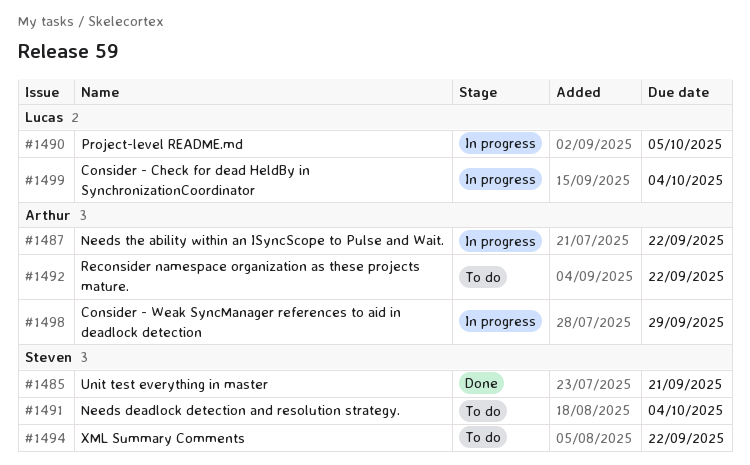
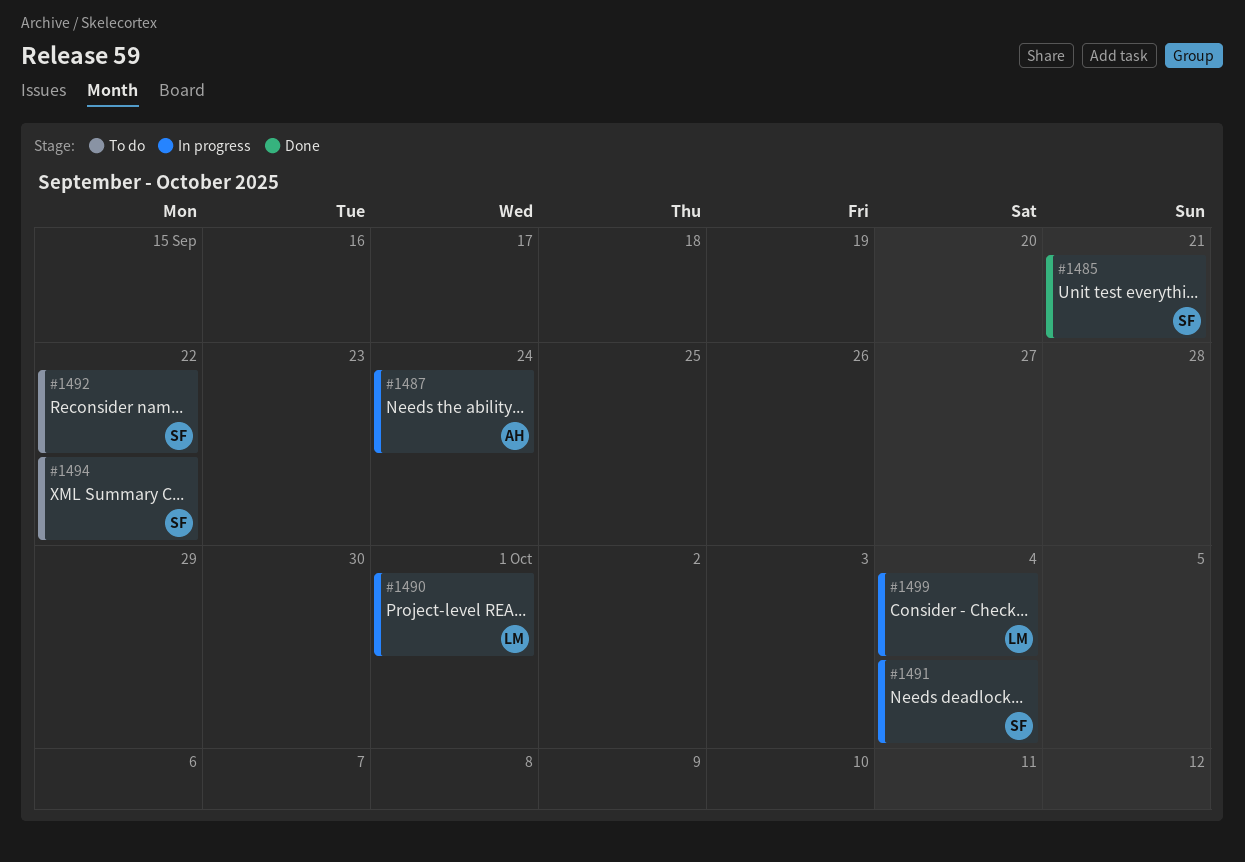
#1487, due: Sep 22 -> Sep 24
#1490, due: Oct 5 -> Oct 1
#1491, status: To do -> In progress
#1492, owner: Arthur -> Steven
#1498: present -> none

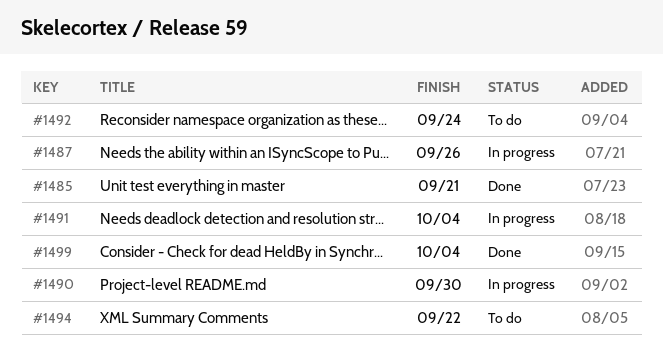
#1487, due: Sep 24 -> Sep 26
#1490, due: Oct 1 -> Sep 30
#1492, due: Sep 22 -> Sep 24
#1499, status: In progress -> Done

